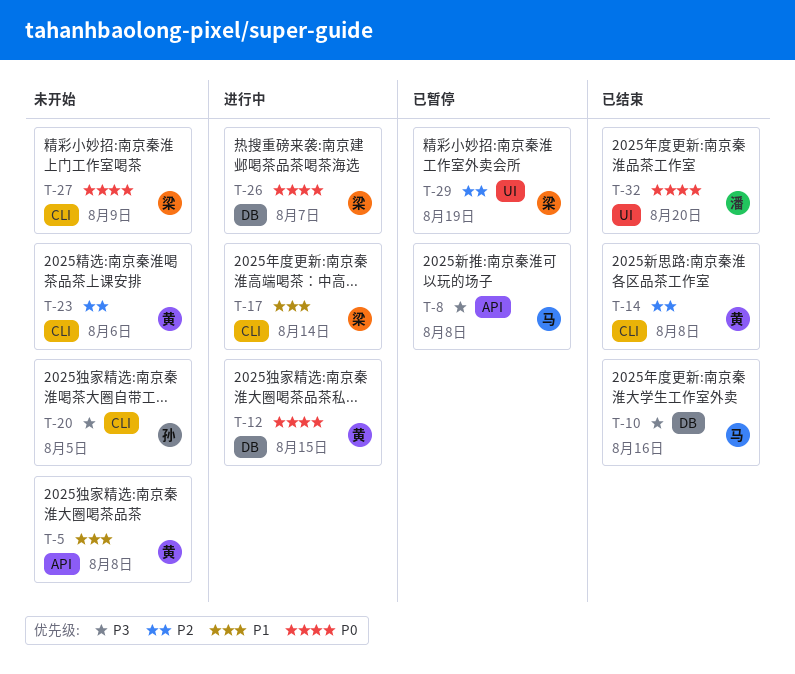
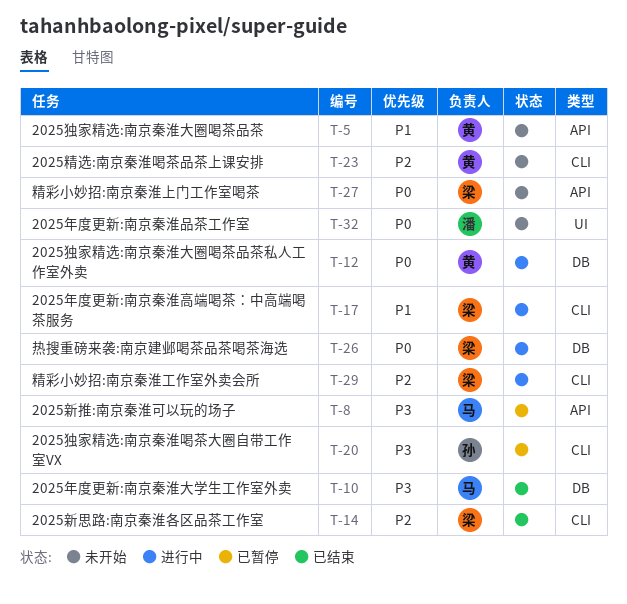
T-14, owner: 黄 -> 梁
T-20, status: 未开始 -> 已暂停
T-27, label: CLI -> API
T-29, status: 已暂停 -> 进行中
T-29, label: UI -> CLI
T-32, status: 已结束 -> 未开始

